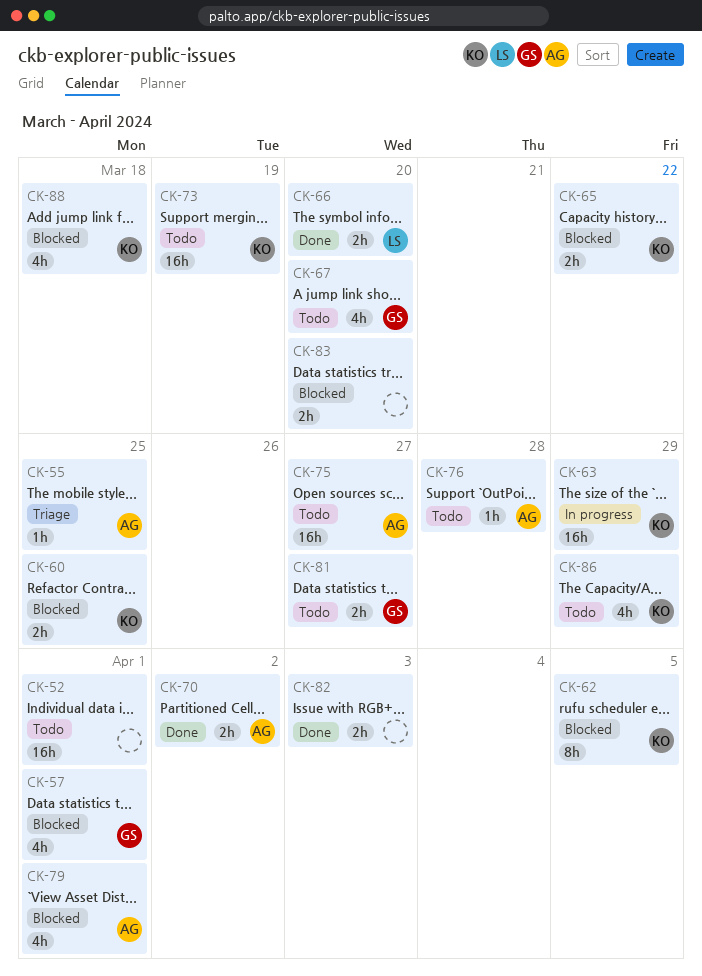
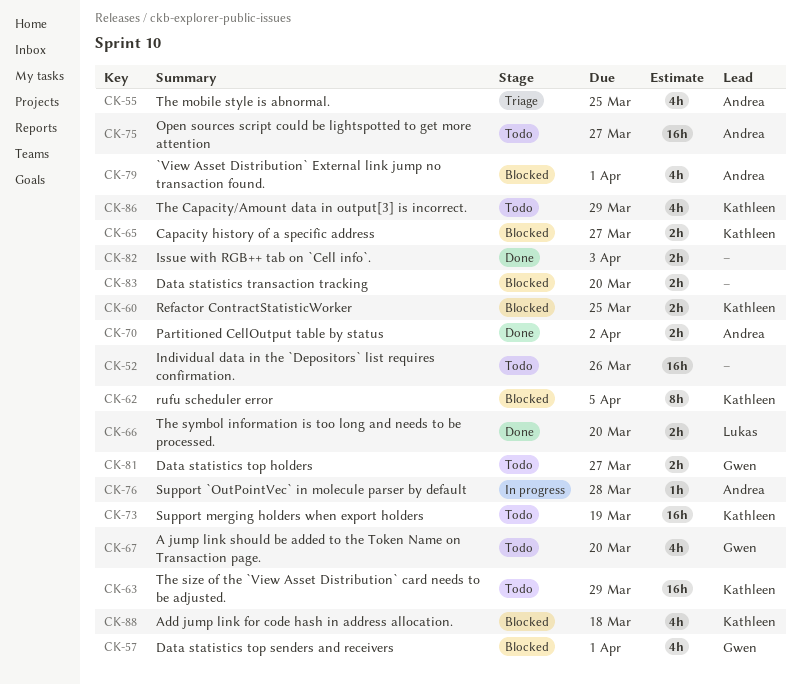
CK-52, due: Apr 1 -> Mar 26
CK-55, estimate: 1h -> 4h
CK-63, status: In progress -> Todo
CK-65, due: Mar 22 -> Mar 27
CK-76, status: Todo -> In progress

